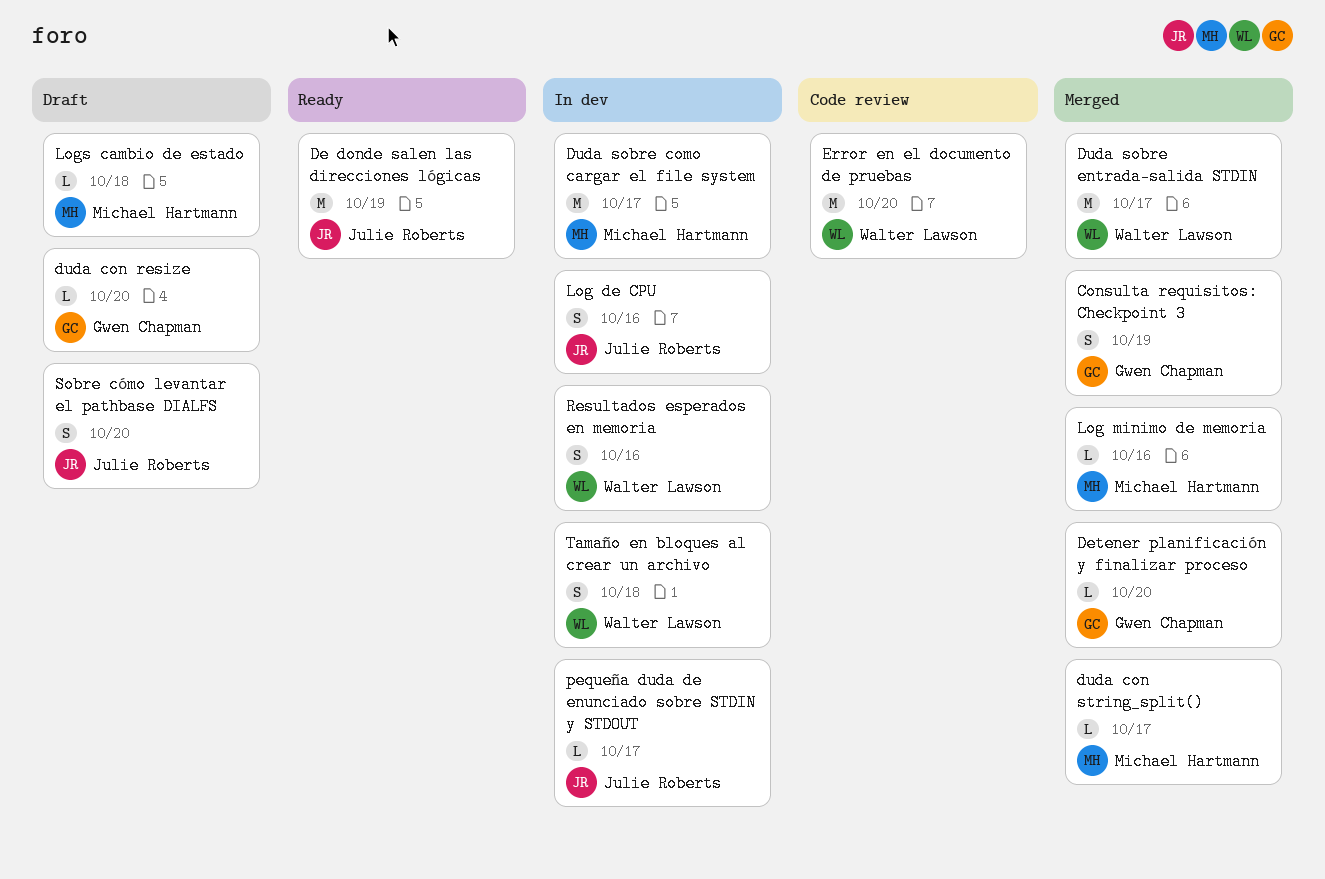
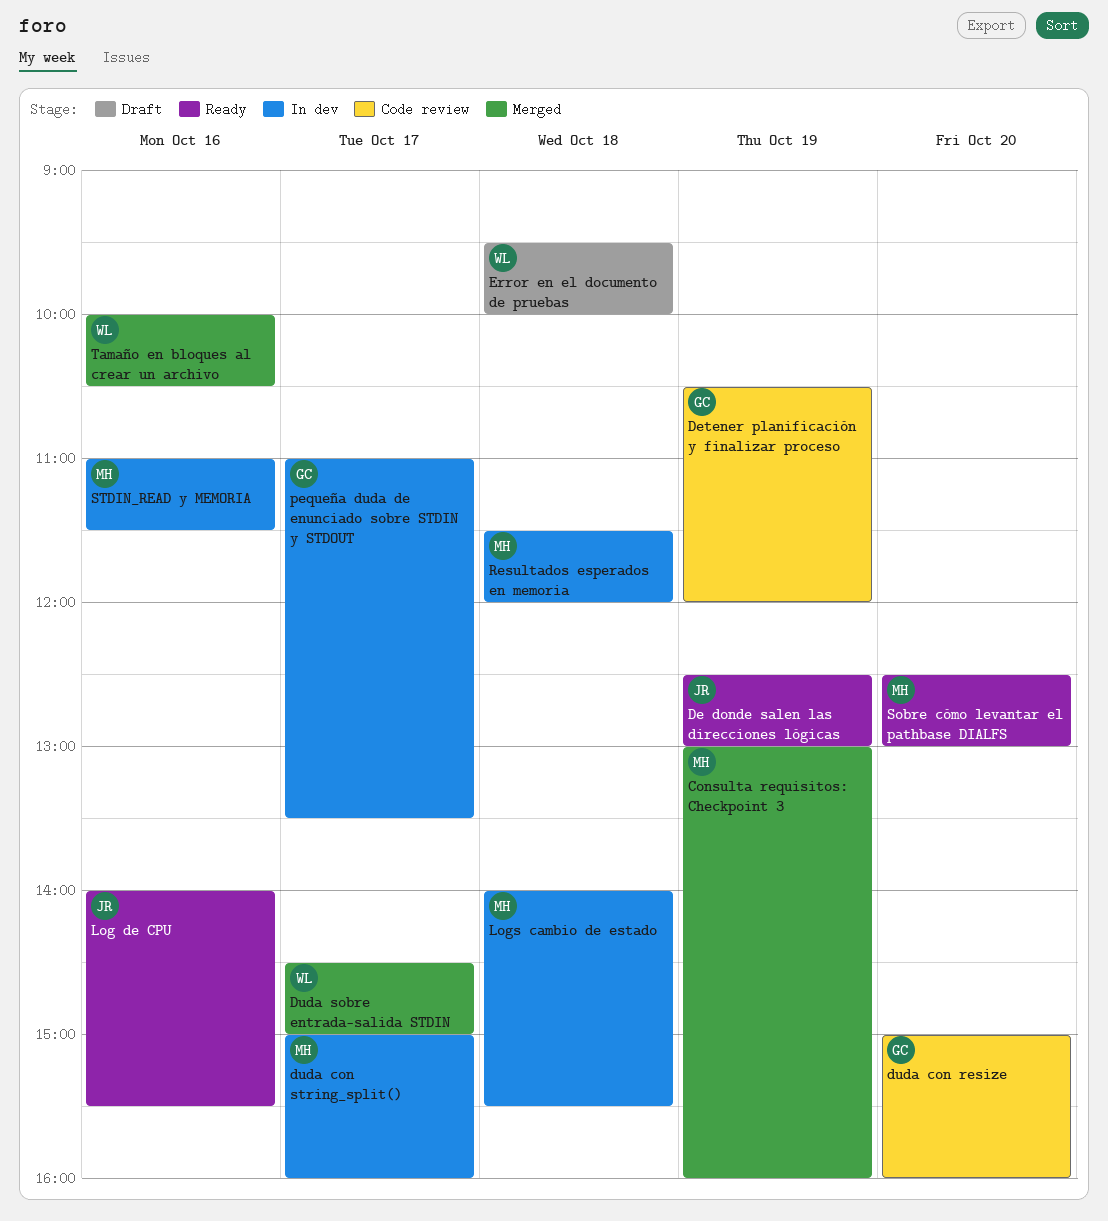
Consulta requisitos: Checkpoint 3, owner: Gwen Chapman -> Michael Hartmann
Detener planificación y finalizar proceso, status: Merged -> Code review
Detener planificación y finalizar proceso, day: Oct 20 -> Oct 19
duda con resize, status: Draft -> Code review
duda con string_split(), status: Merged -> In dev
Duda sobre como cargar el file system: present -> none
Error en el documento de pruebas, status: Code review -> Draft
Error en el documento de pruebas, day: Oct 20 -> Oct 18
Log de CPU, status: In dev -> Ready
Log minimo de memoria: present -> none
Logs cambio de estado, status: Draft -> In dev
pequeña duda de enunciado sobre STDIN y STDOUT, owner: Julie Roberts -> Gwen Chapman
Resultados esperados en memoria, owner: Walter Lawson -> Michael Hartmann
Resultados esperados en memoria, day: Oct 16 -> Oct 18
Sobre cómo levantar el pathbase DIALFS, status: Draft -> Ready
Sobre cómo levantar el pathbase DIALFS, owner: Julie Roberts -> Michael Hartmann
STDIN_READ y MEMORIA: none -> present
Tamaño en bloques al crear un archivo, status: In dev -> Merged
Tamaño en bloques al crear un archivo, day: Oct 18 -> Oct 16

